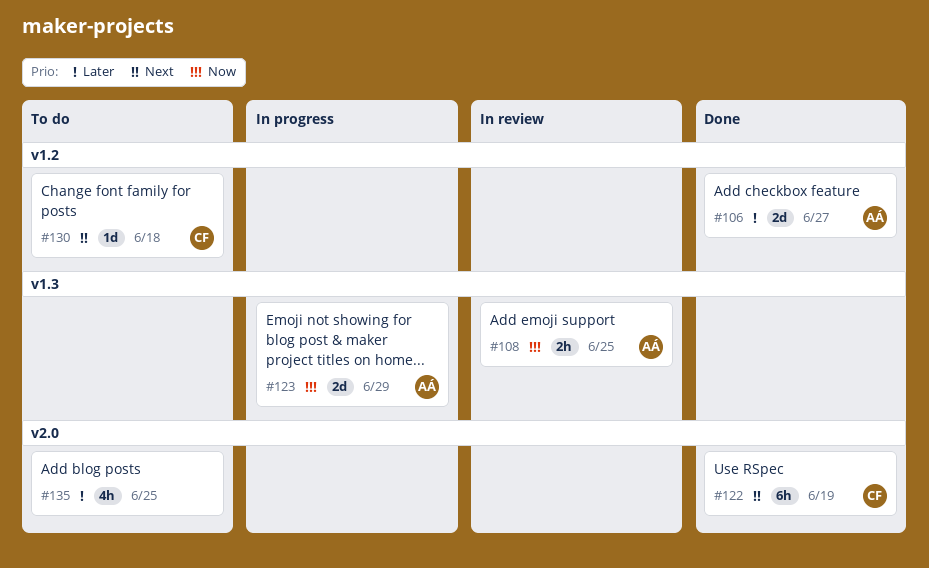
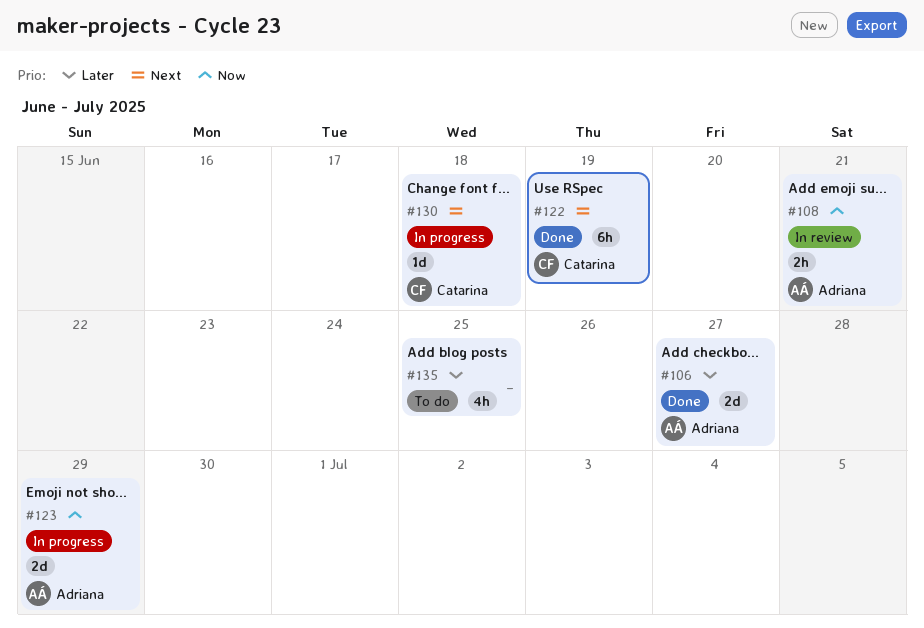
#108, due: Jun 25 -> Jun 21
#130, status: To do -> In progress

